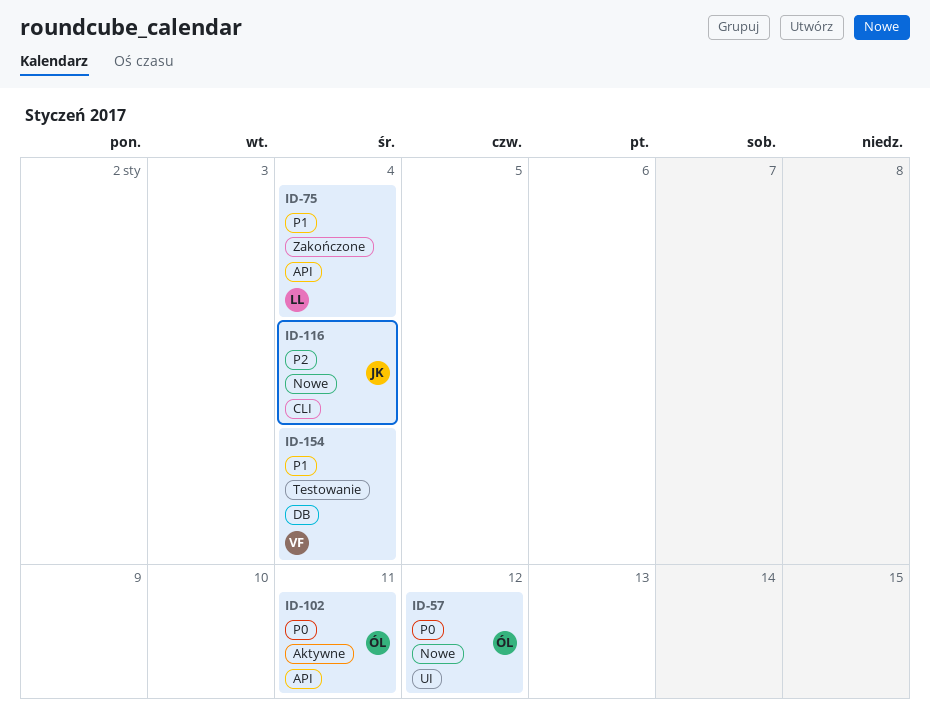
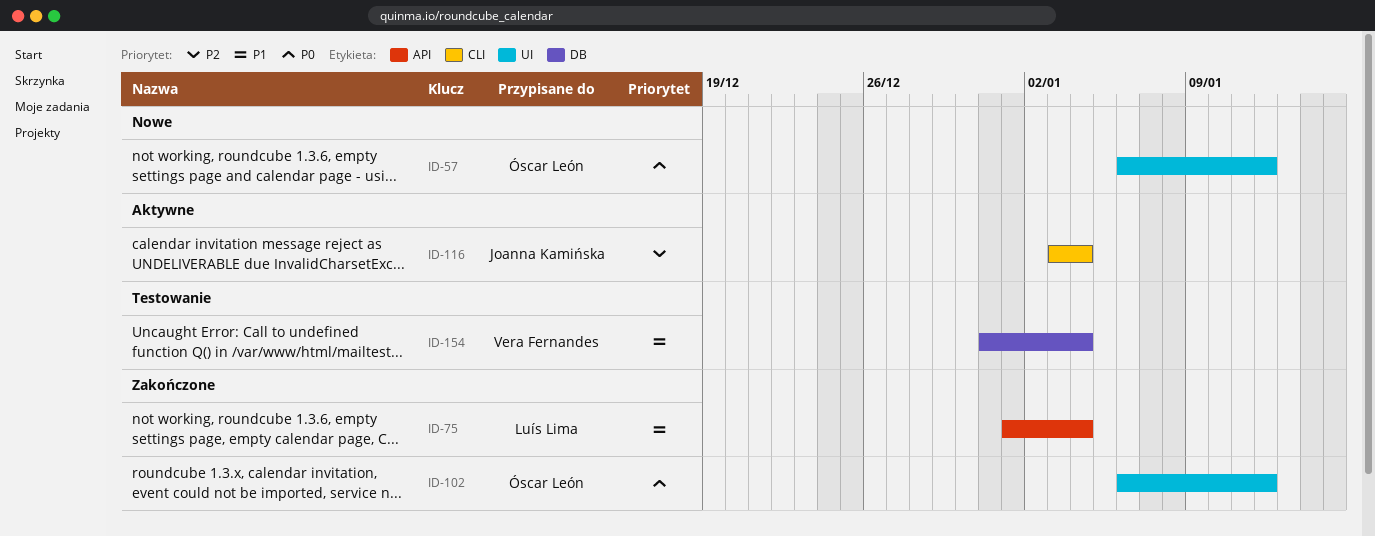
ID-102, status: Aktywne -> Zakończone
ID-102, label: API -> UI
ID-102, due: Jan 11 -> Jan 12
ID-116, status: Nowe -> Aktywne

